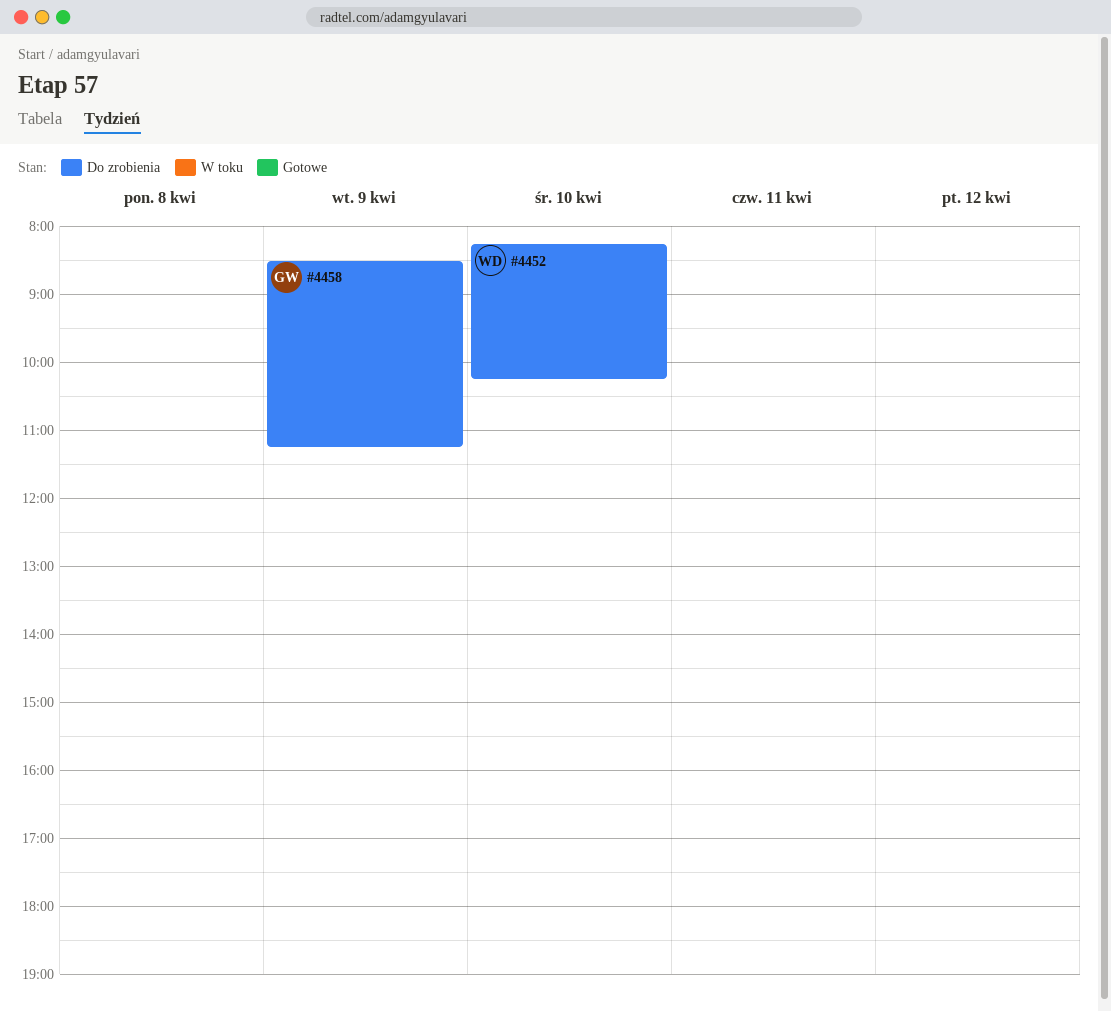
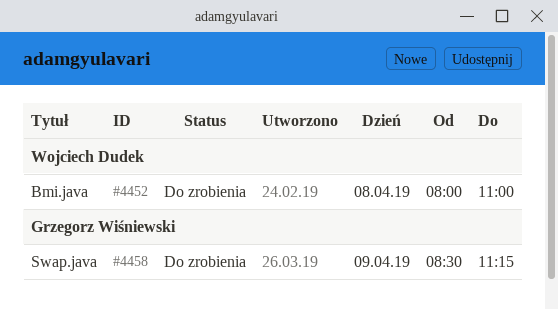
#4452, day: Apr 10 -> Apr 8
#4452, begins: 08:15 -> 08:00
#4452, ends: 10:15 -> 11:00

